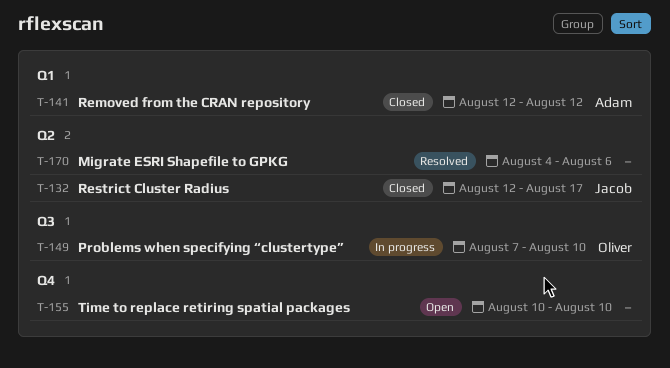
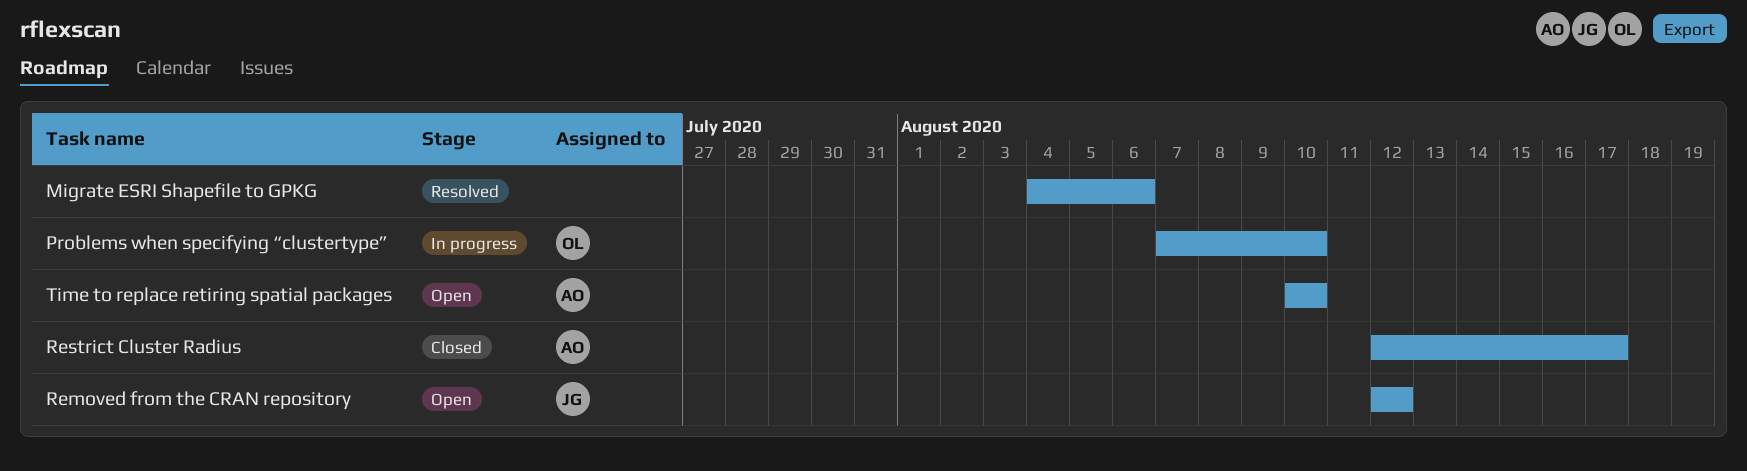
Removed from the CRAN repository, status: Closed -> Open
Removed from the CRAN repository, owner: Adam -> Jacob
Restrict Cluster Radius, owner: Jacob -> Adam
Time to replace retiring spatial packages, owner: none -> Adam

